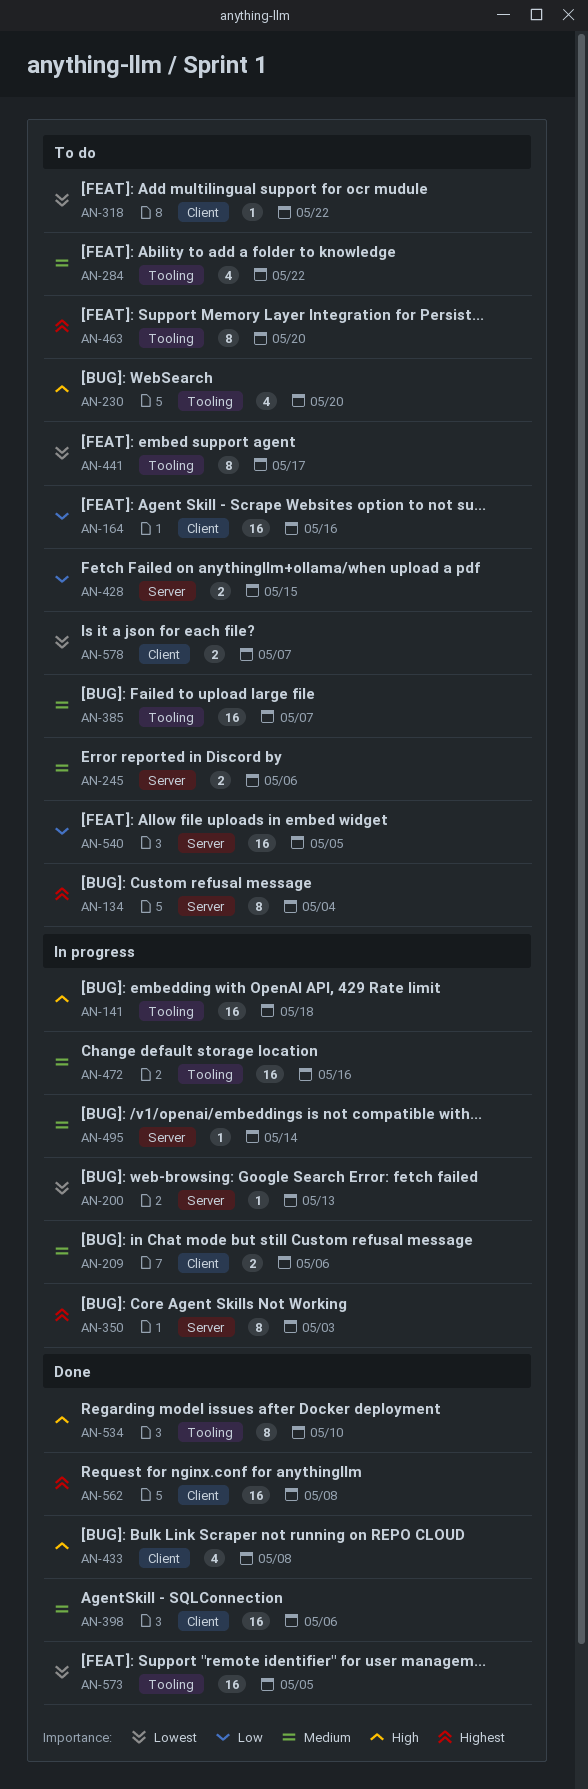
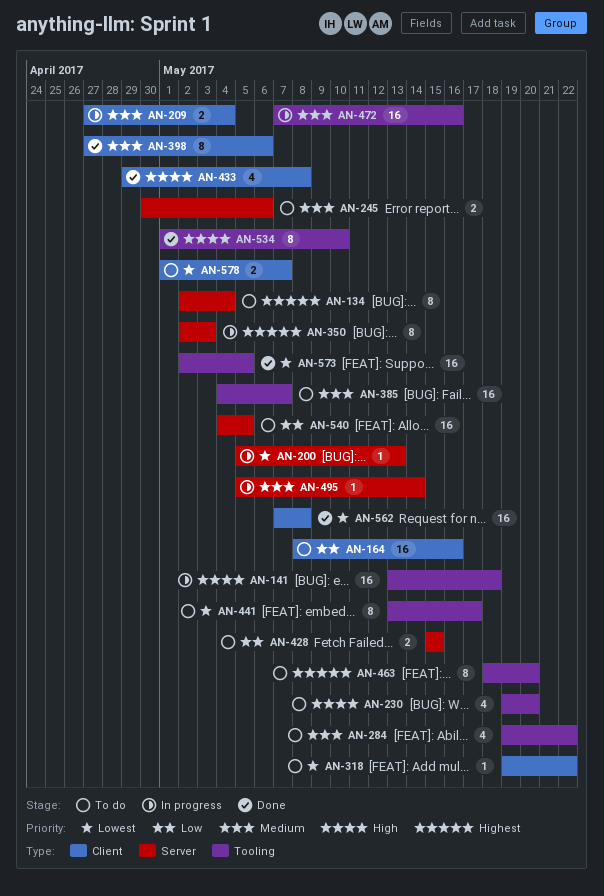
AN-209, due: May 6 -> May 4
AN-398, estimate: 16 -> 8
AN-562, priority: Highest -> Lowest

